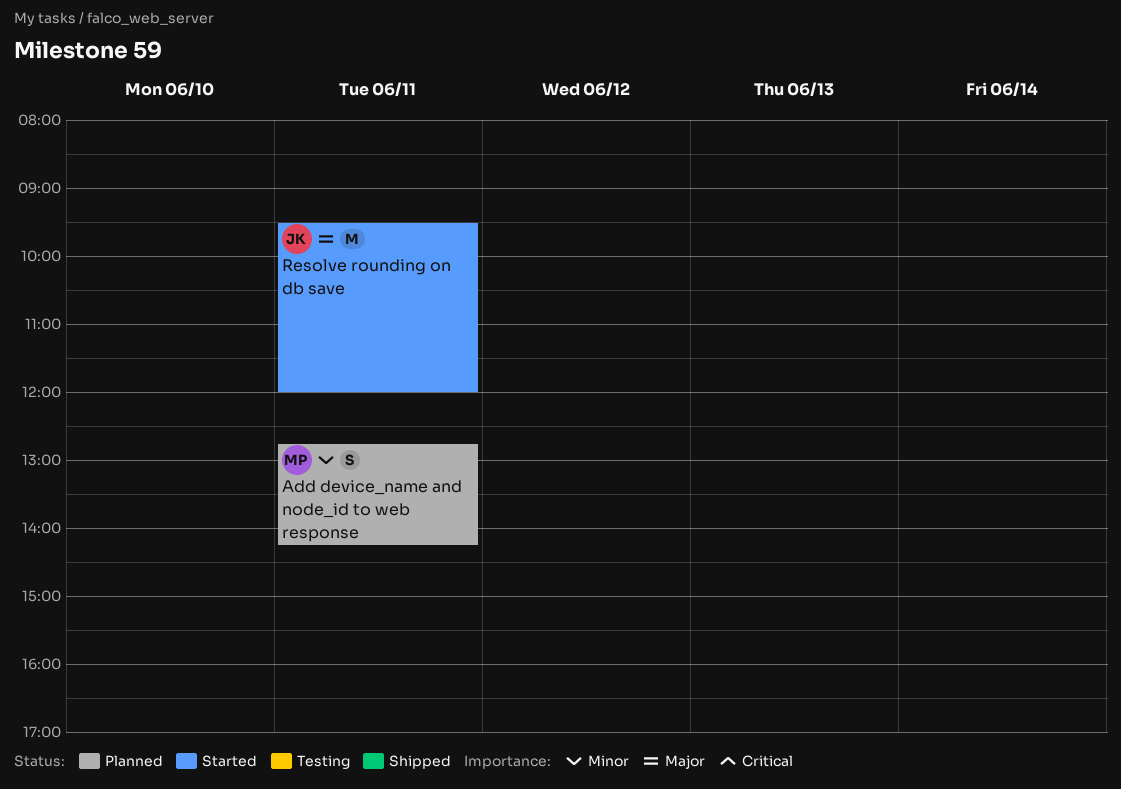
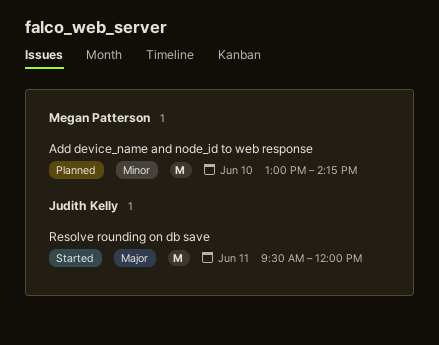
Add device_name and node_id to web response, estimate: S -> M
Add device_name and node_id to web response, day: Jun 11 -> Jun 10
Add device_name and node_id to web response, begins: 12:45 -> 13:00

